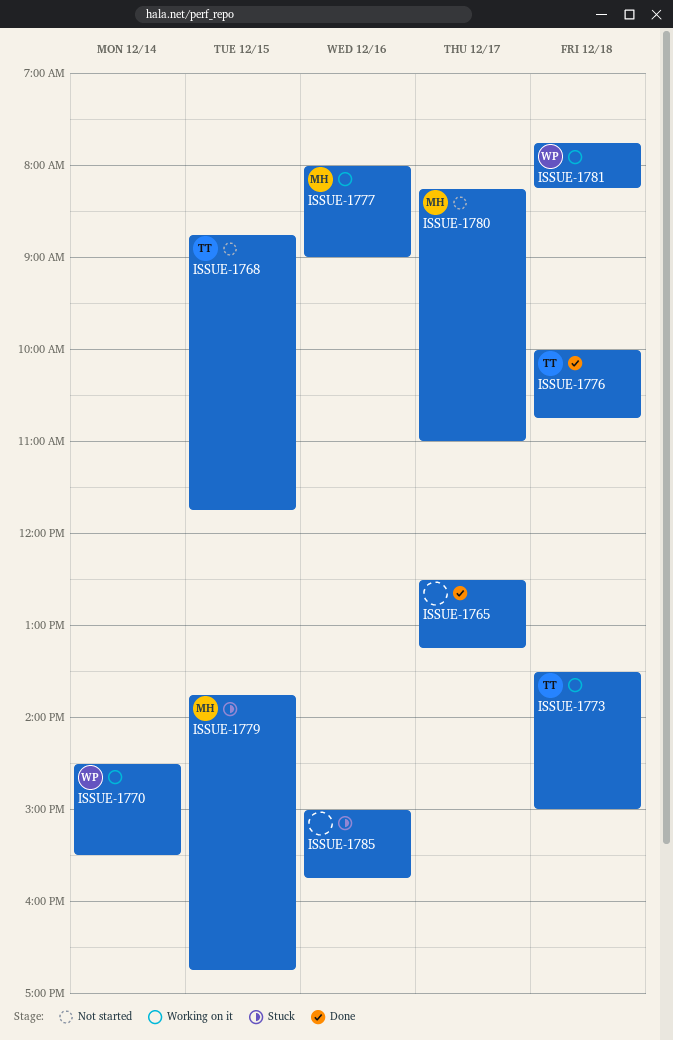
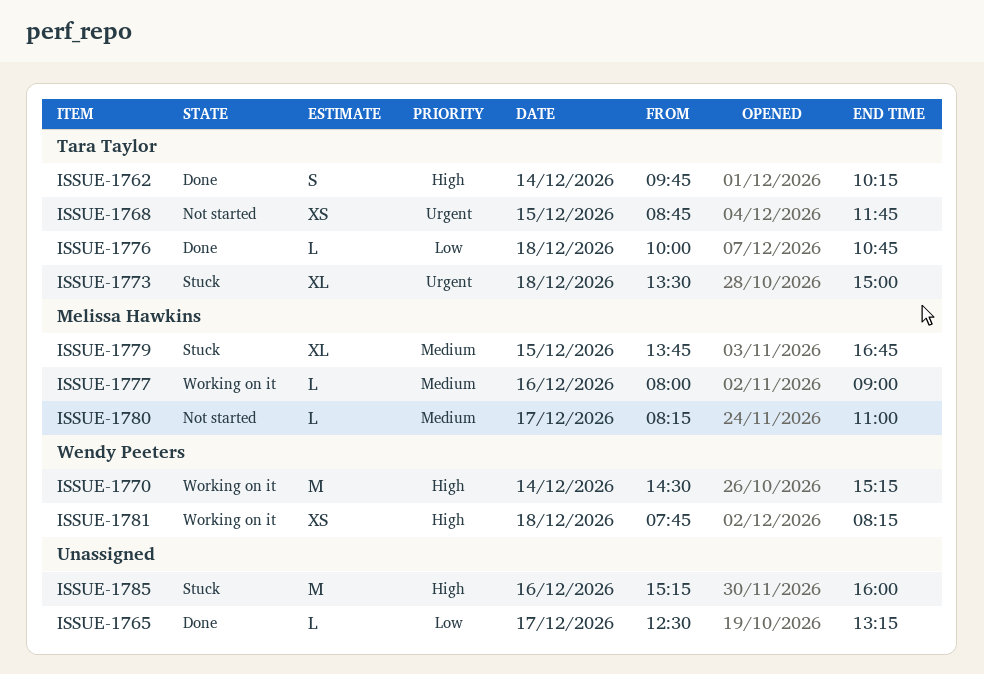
ISSUE-1762: none -> present
ISSUE-1770, ends: 15:30 -> 15:15
ISSUE-1773, status: Working on it -> Stuck
ISSUE-1785, begins: 15:00 -> 15:15
ISSUE-1785, ends: 15:45 -> 16:00

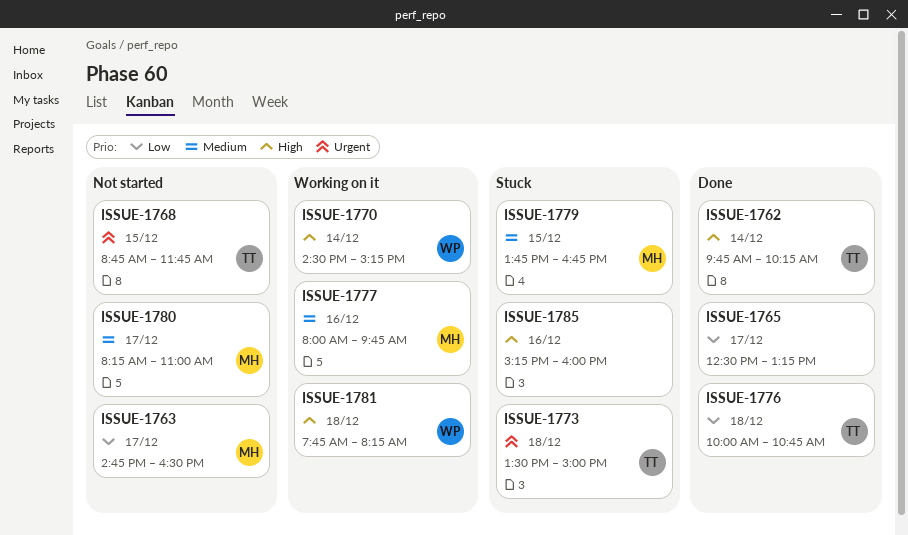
ISSUE-1763: none -> present
ISSUE-1777, ends: 09:00 -> 09:45

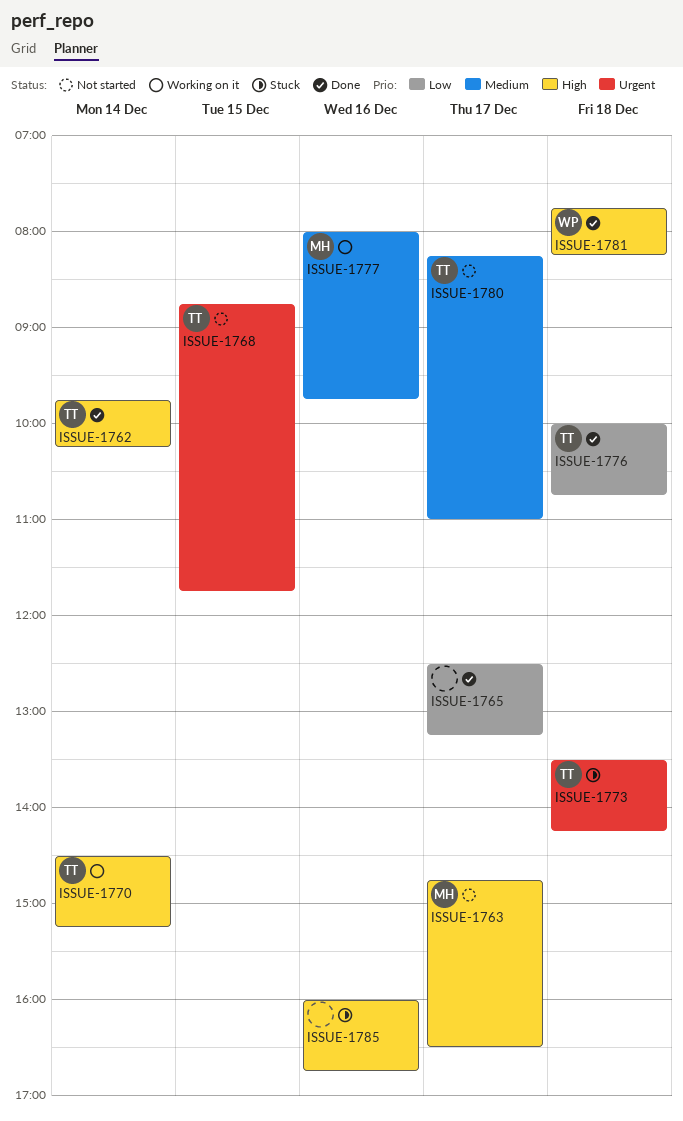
ISSUE-1763, priority: Low -> High
ISSUE-1770, owner: WP -> TT
ISSUE-1773, ends: 15:00 -> 14:15
ISSUE-1779: present -> none
ISSUE-1780, owner: MH -> TT
ISSUE-1781, status: Working on it -> Done
ISSUE-1785, begins: 15:15 -> 16:00
ISSUE-1785, ends: 16:00 -> 16:45

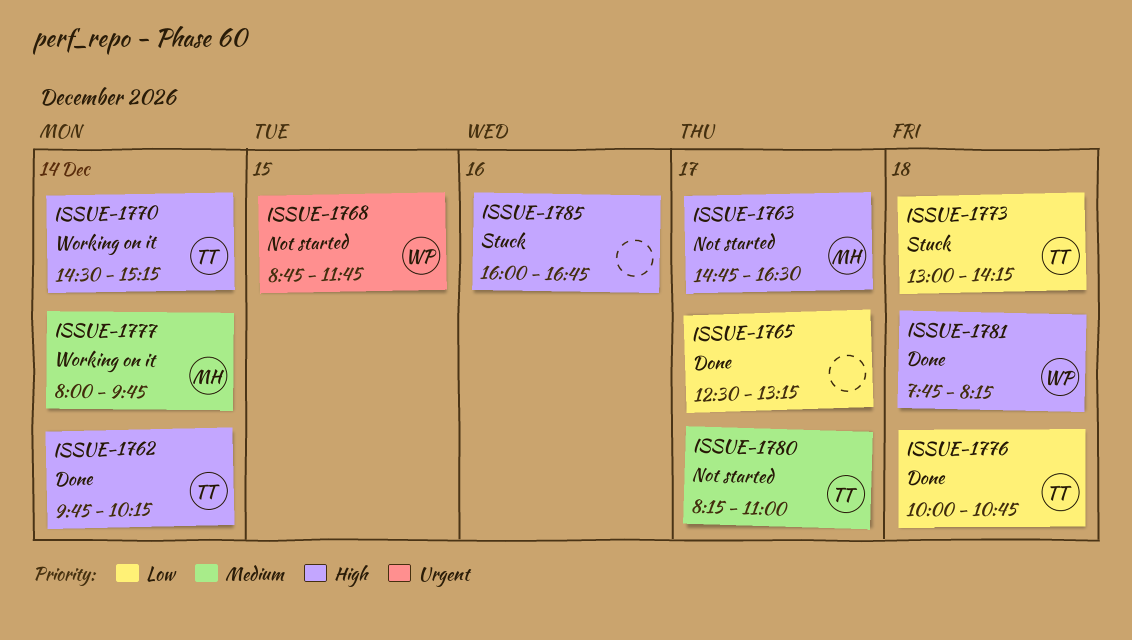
ISSUE-1768, owner: TT -> WP
ISSUE-1773, priority: Urgent -> Low
ISSUE-1773, begins: 13:30 -> 13:00
ISSUE-1777, day: Dec 16 -> Dec 14

